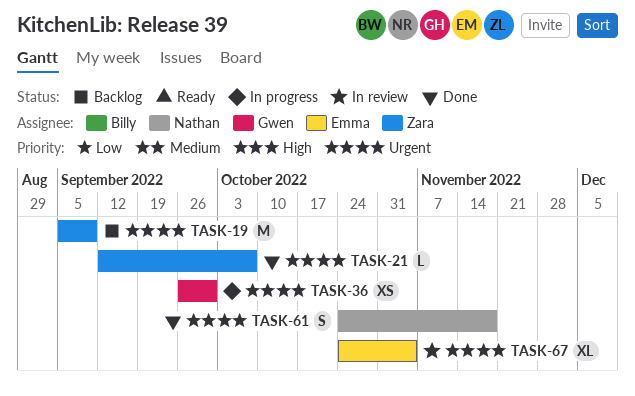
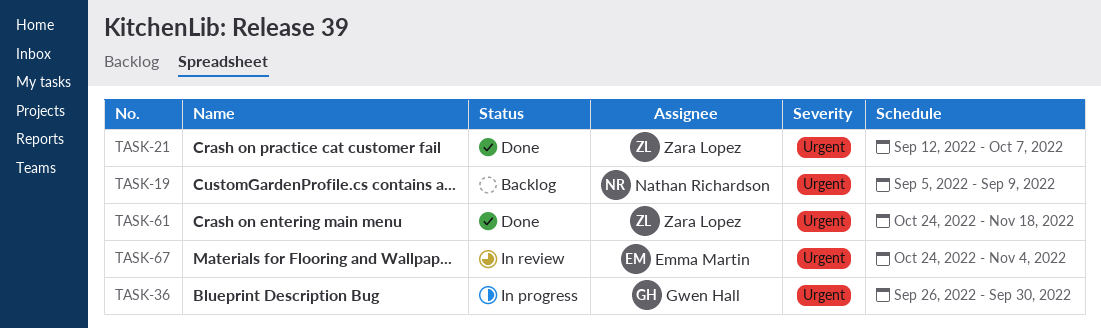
TASK-19, owner: Zara Lopez -> Nathan Richardson
TASK-61, owner: Nathan Richardson -> Zara Lopez

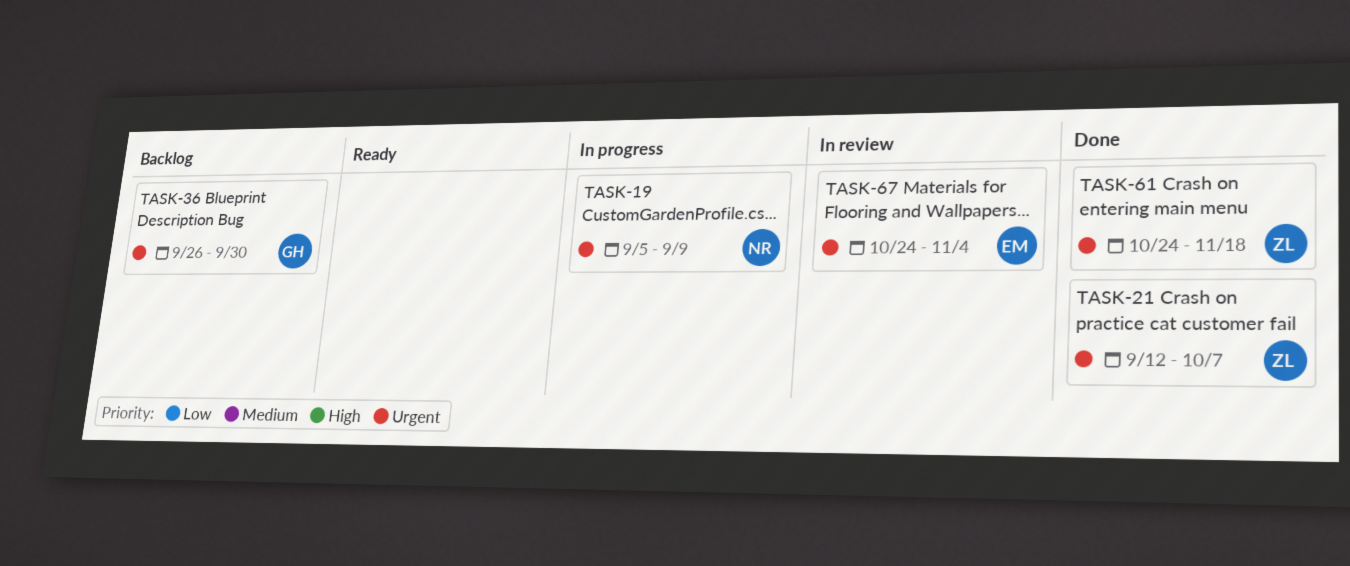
TASK-19, status: Backlog -> In progress
TASK-36, status: In progress -> Backlog

